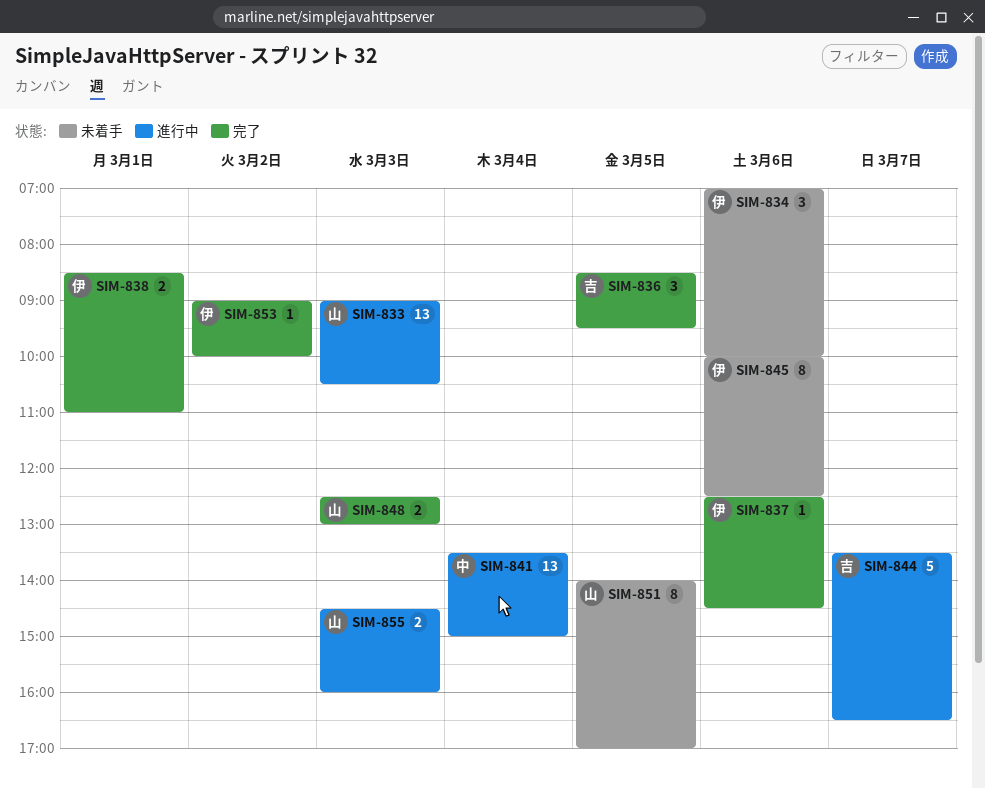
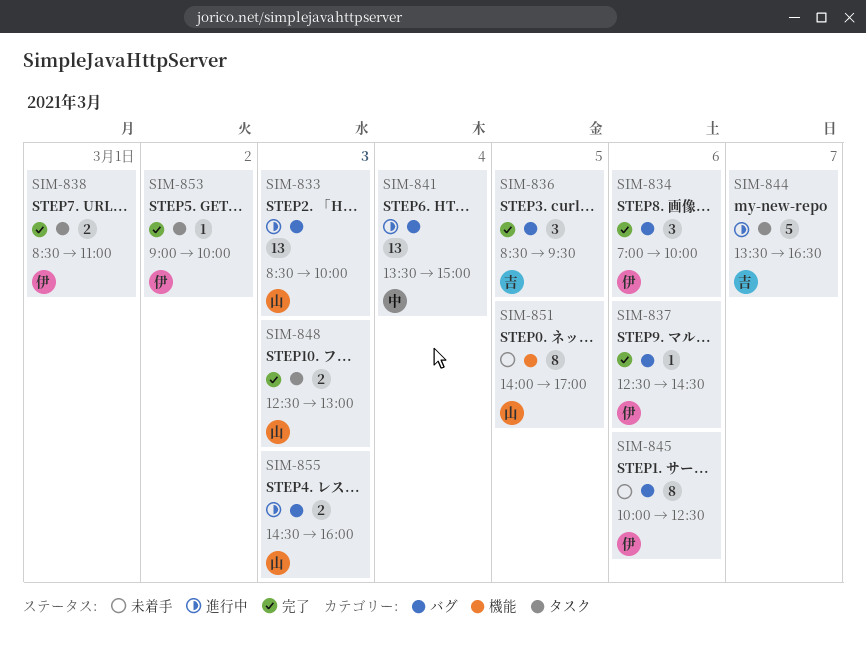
SIM-833, begins: 09:00 -> 08:30
SIM-833, ends: 10:30 -> 10:00
SIM-834, status: 未着手 -> 完了

